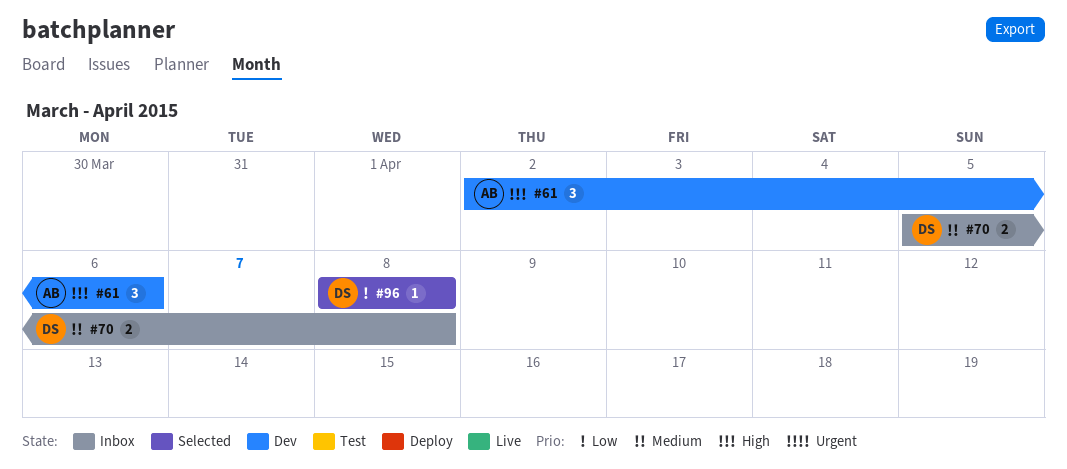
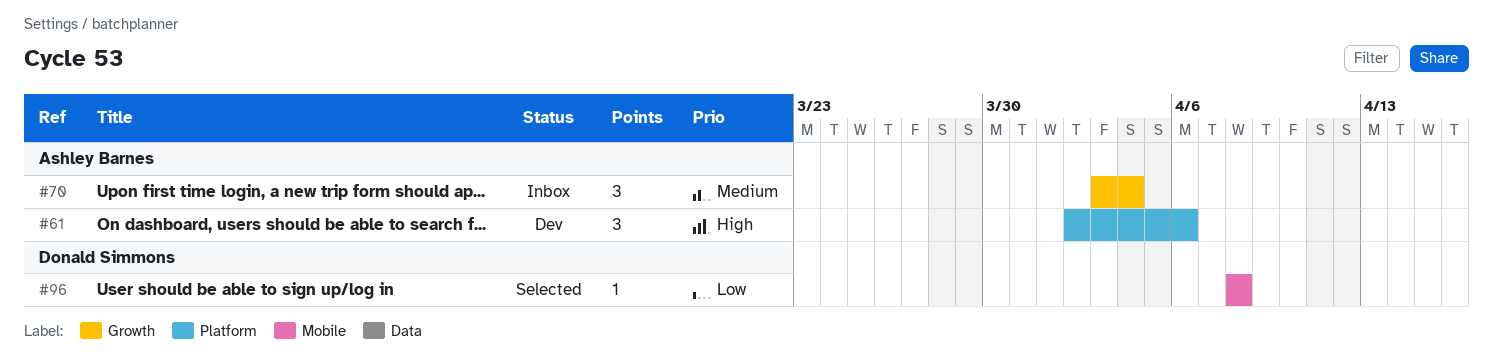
#70, owner: Donald Simmons -> Ashley Barnes
#70, estimate: 2 -> 3
#70, start: Apr 5 -> Apr 3
#70, due: Apr 8 -> Apr 4

